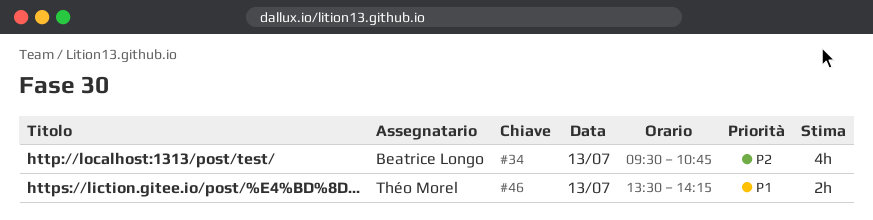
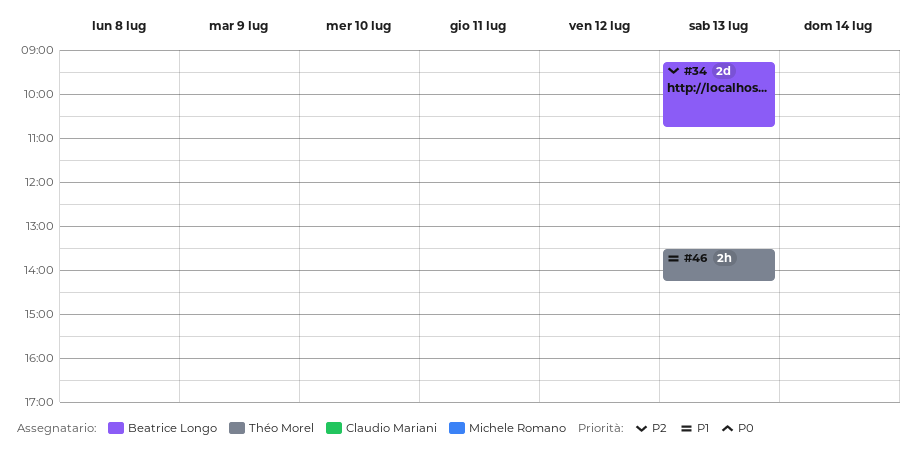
#34, estimate: 4h -> 2d
#34, begins: 09:30 -> 09:15

